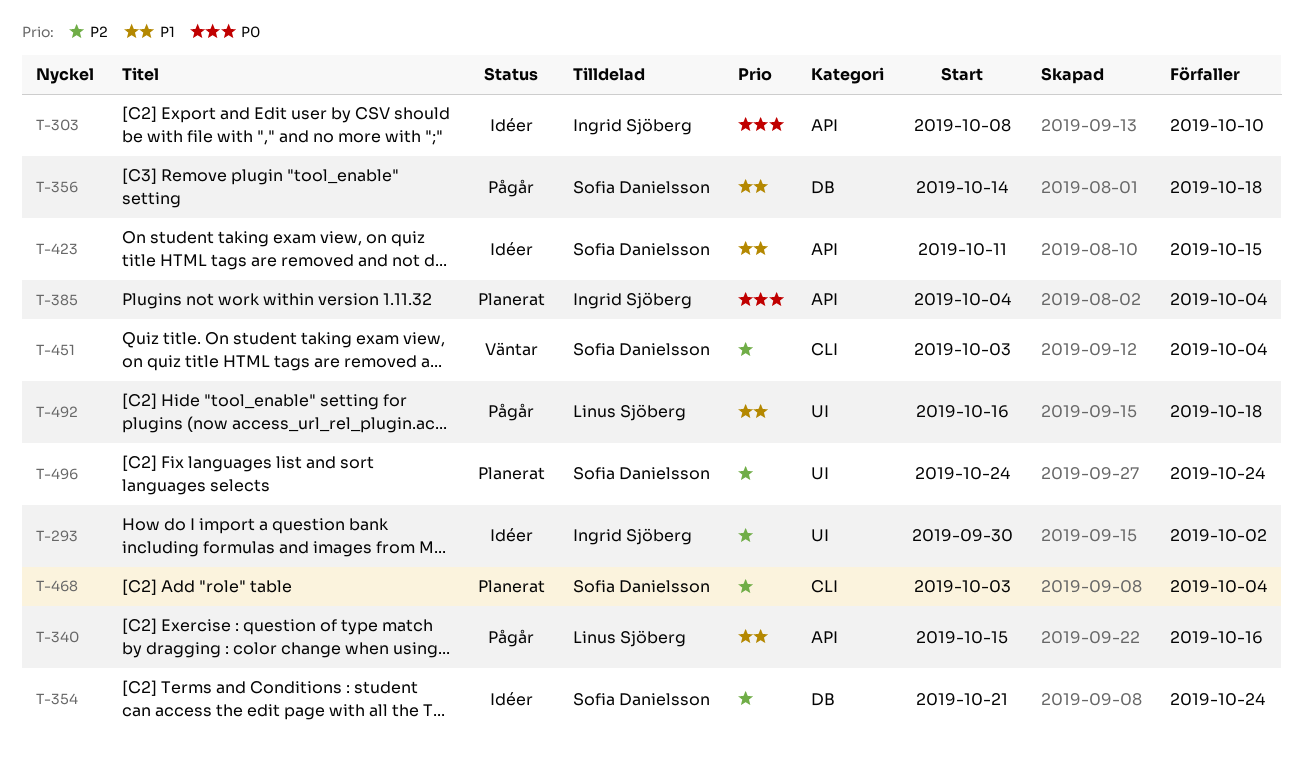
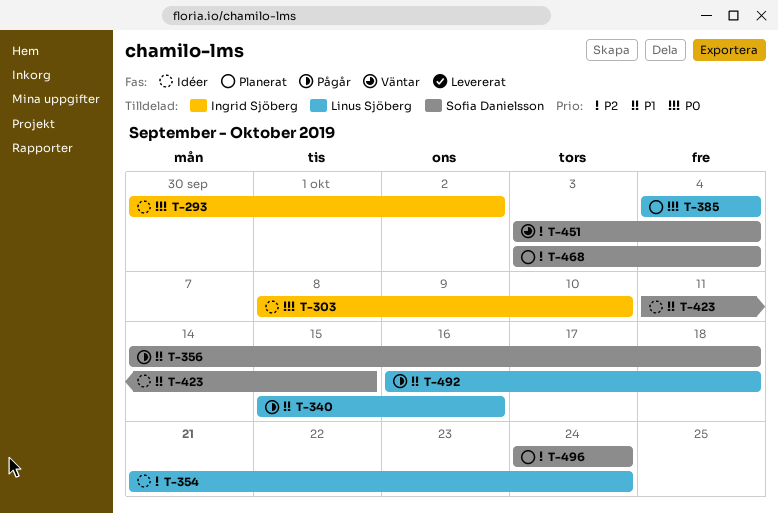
T-293, priority: P2 -> P0
T-354, owner: Sofia Danielsson -> Linus Sjöberg
T-385, owner: Ingrid Sjöberg -> Linus Sjöberg

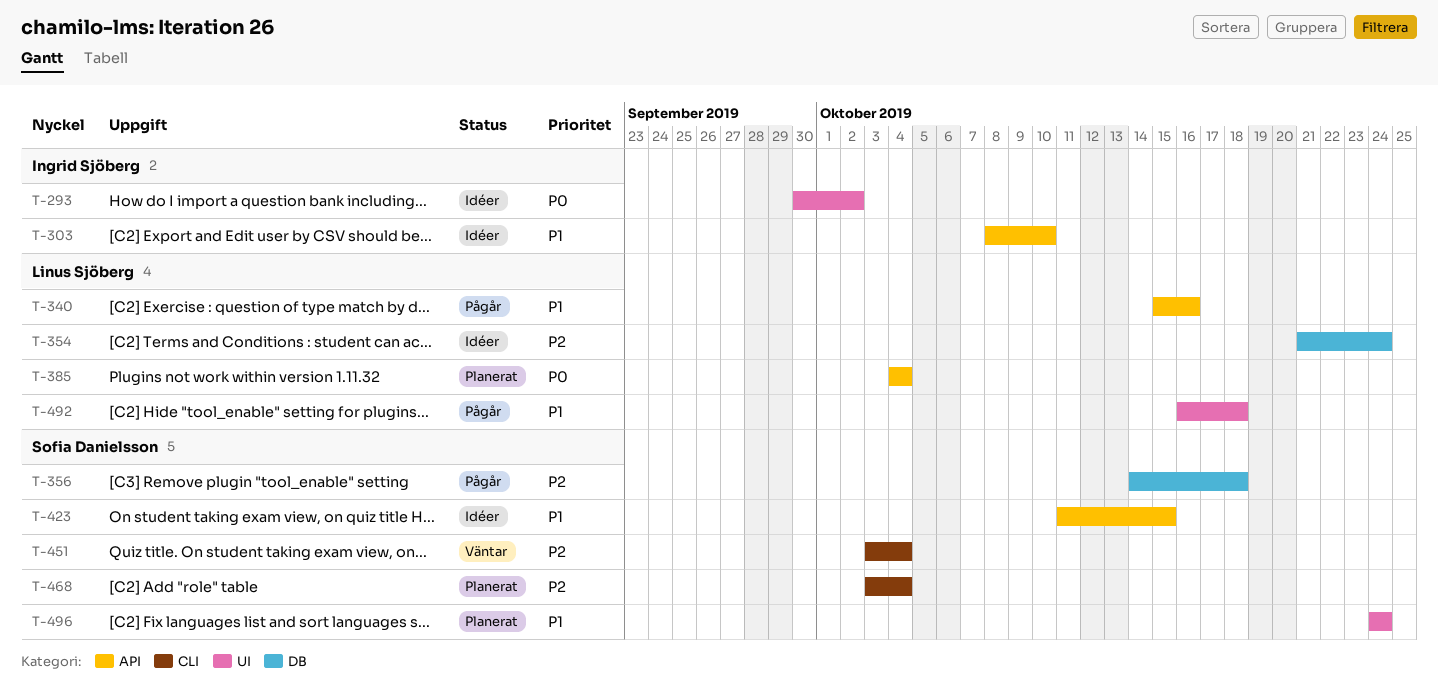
T-303, priority: P0 -> P1
T-356, priority: P1 -> P2
T-496, priority: P2 -> P1

